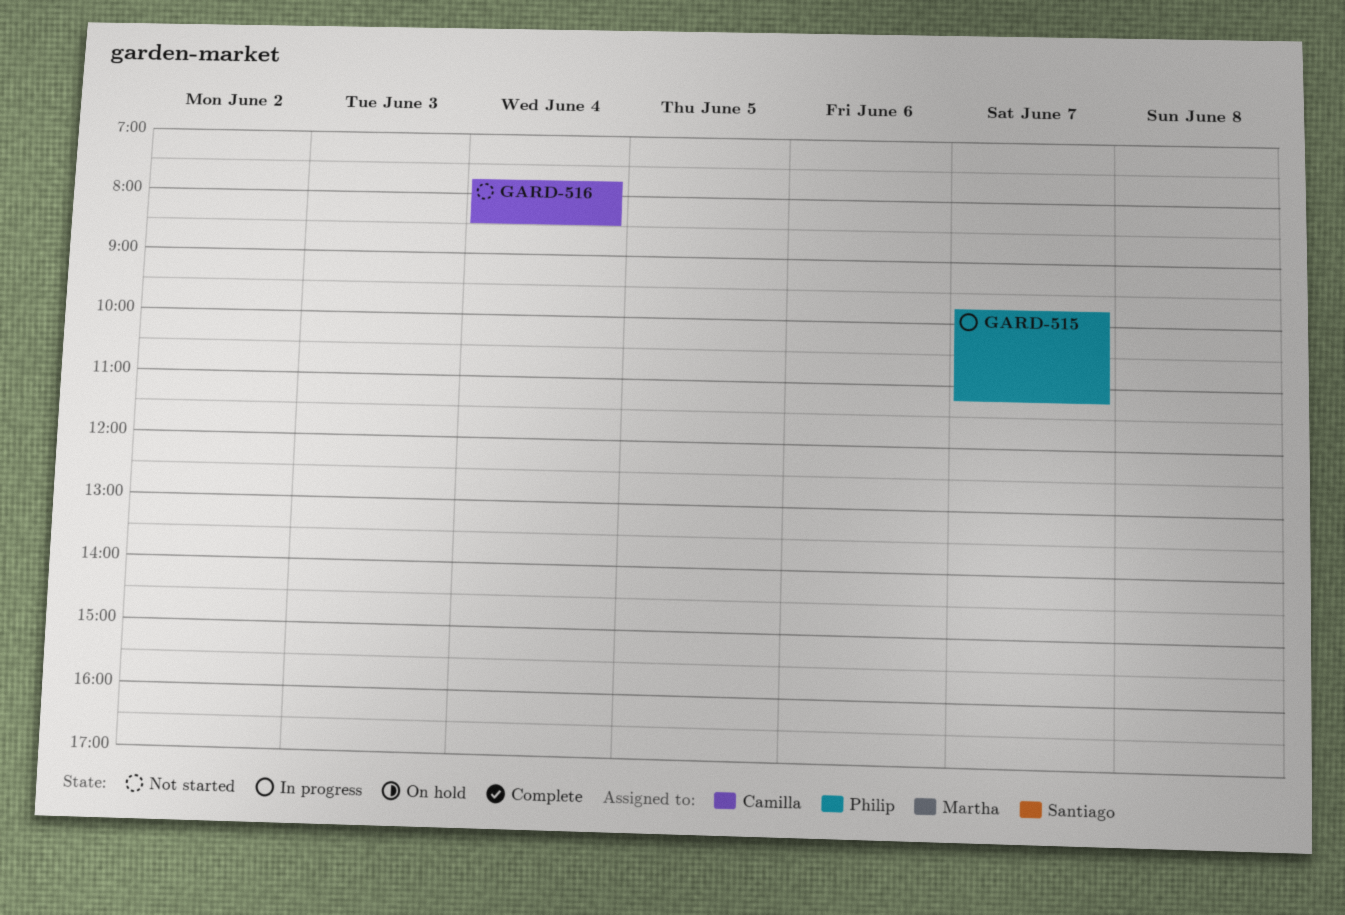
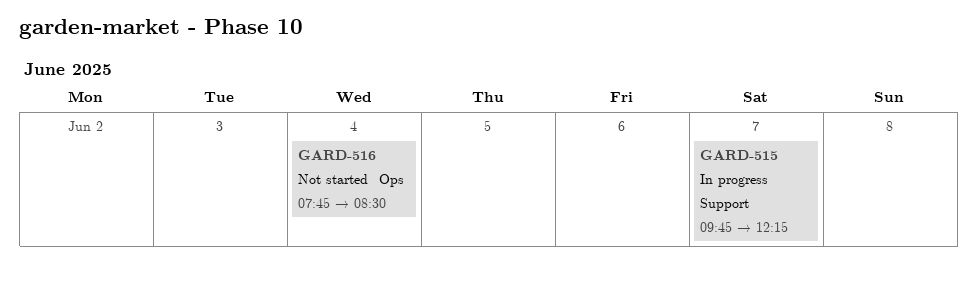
GARD-515, ends: 11:15 -> 12:15

